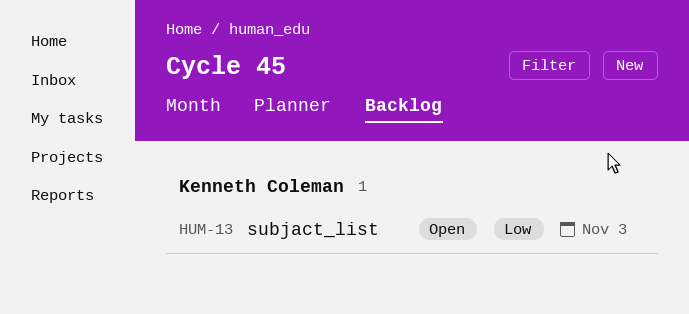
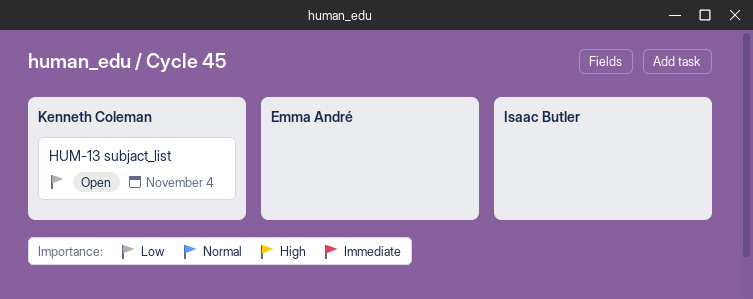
HUM-13, due: Nov 3 -> Nov 4

